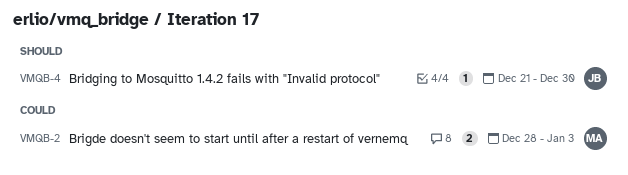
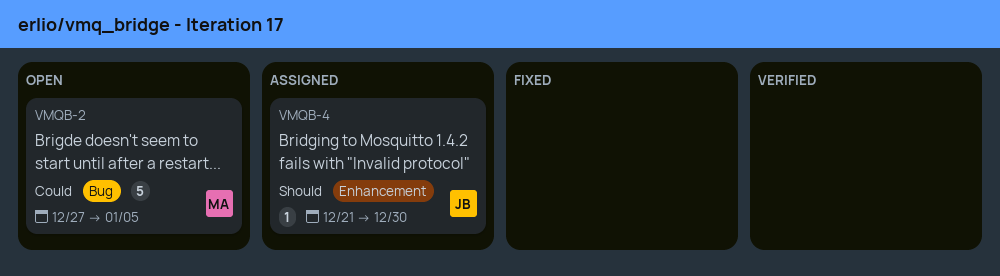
VMQB-2, estimate: 2 -> 5
VMQB-2, start: Dec 28 -> Dec 27
VMQB-2, due: Jan 3 -> Jan 5

